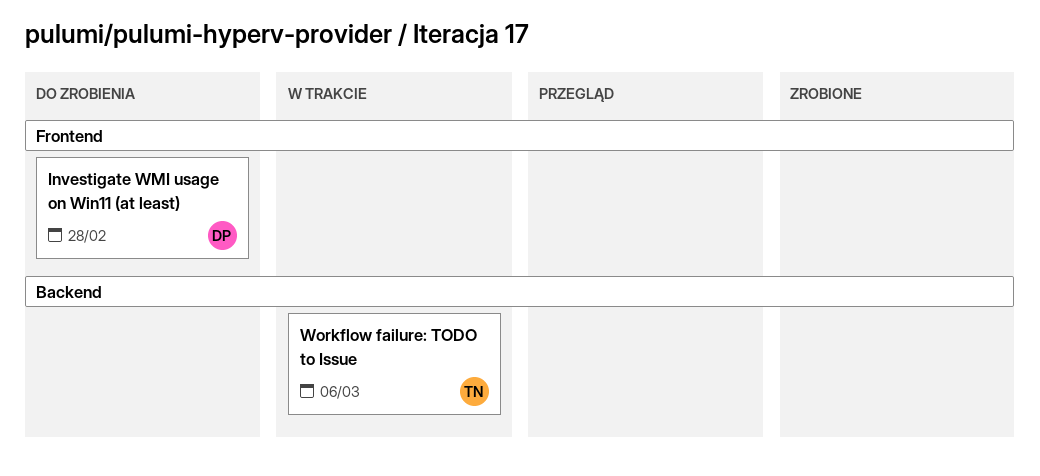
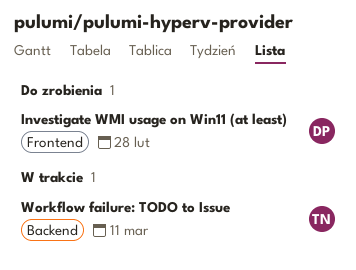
Workflow failure: TODO to Issue, due: Mar 6 -> Mar 11

